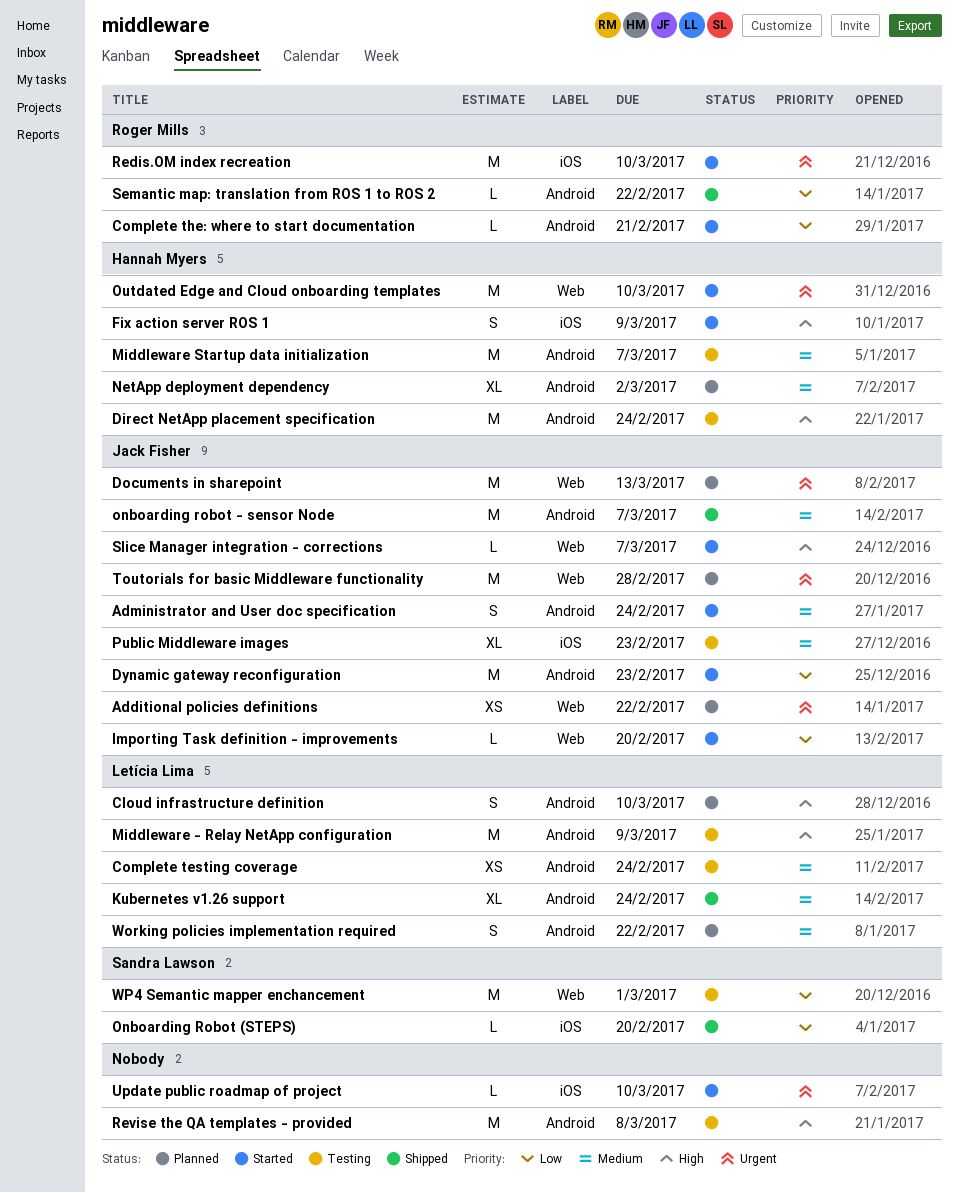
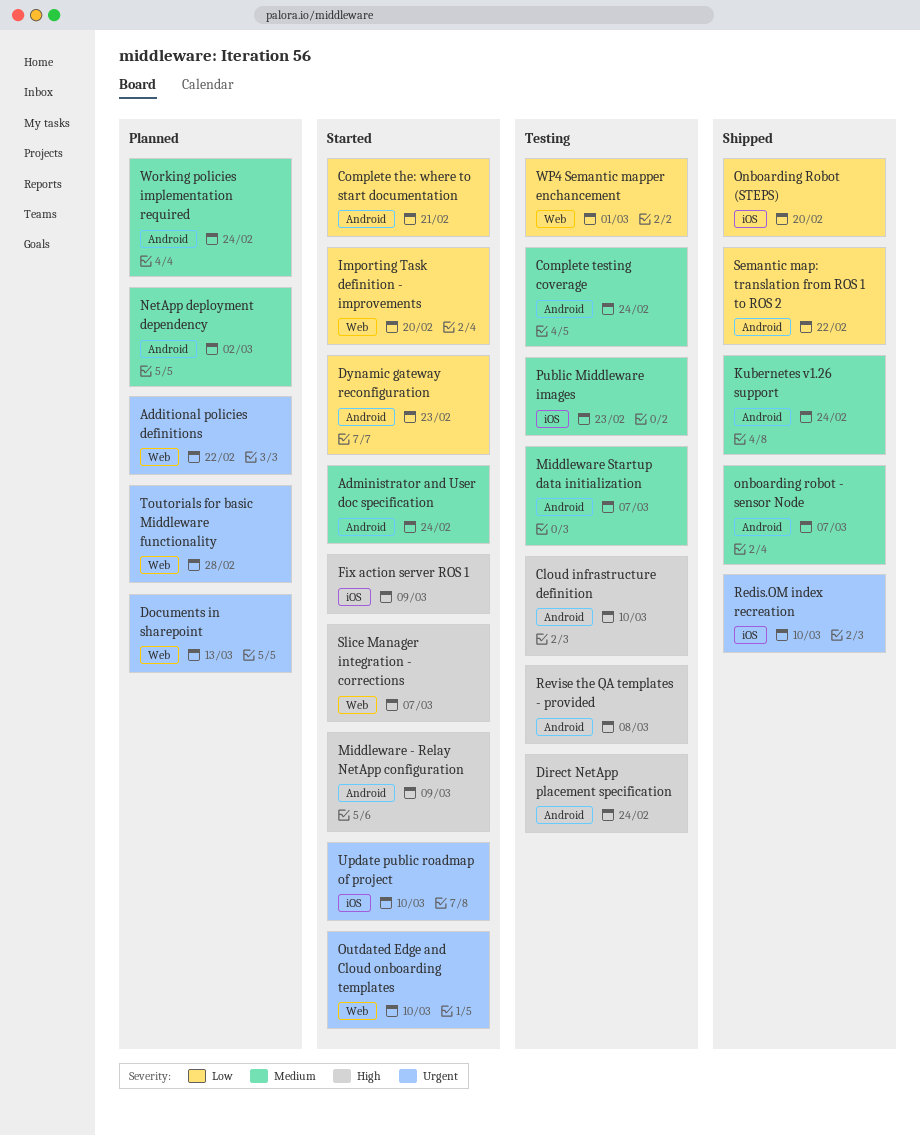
Cloud infrastructure definition, status: Planned -> Testing
Middleware - Relay NetApp configuration, status: Testing -> Started
Redis.OM index recreation, status: Started -> Shipped
Working policies implementation required, due: Feb 22 -> Feb 24

